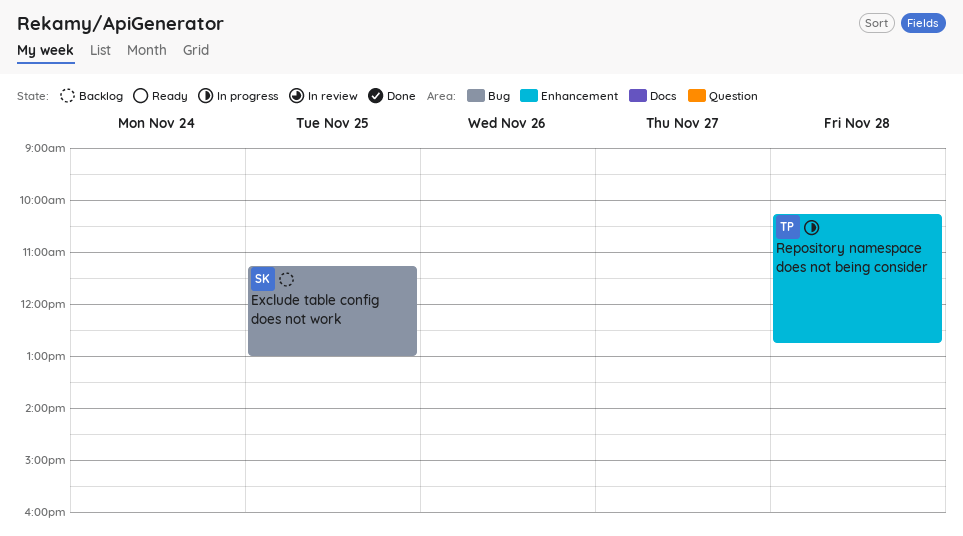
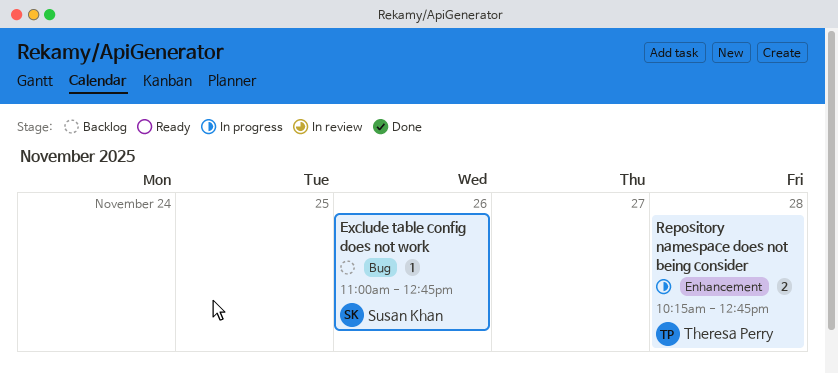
Exclude table config does not work, day: Nov 25 -> Nov 26
Exclude table config does not work, begins: 11:15 -> 11:00
Exclude table config does not work, ends: 13:00 -> 12:45

